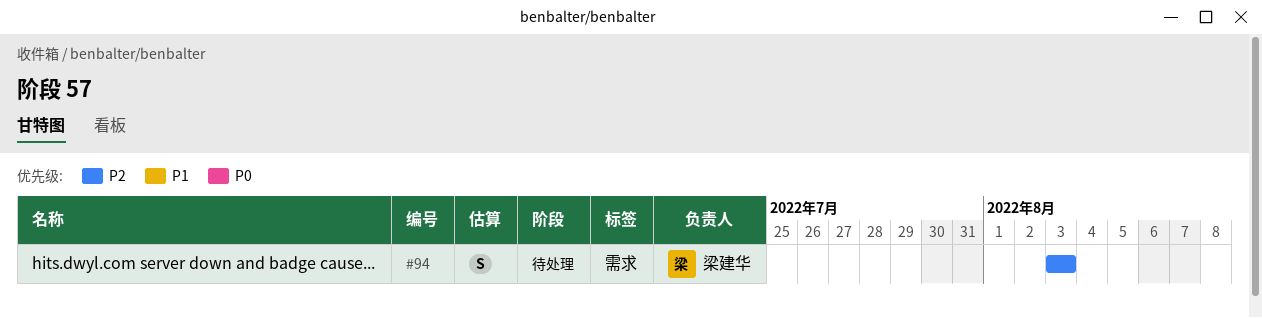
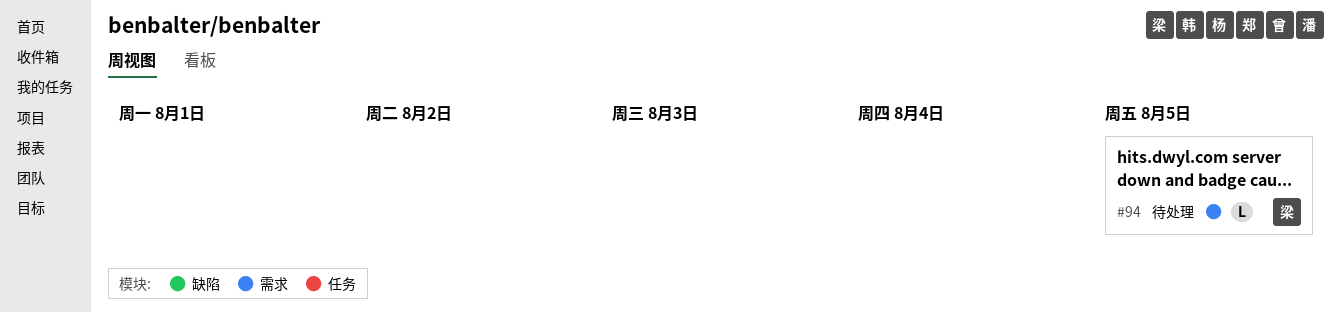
#94, estimate: S -> L
#94, due: Aug 3 -> Aug 5

